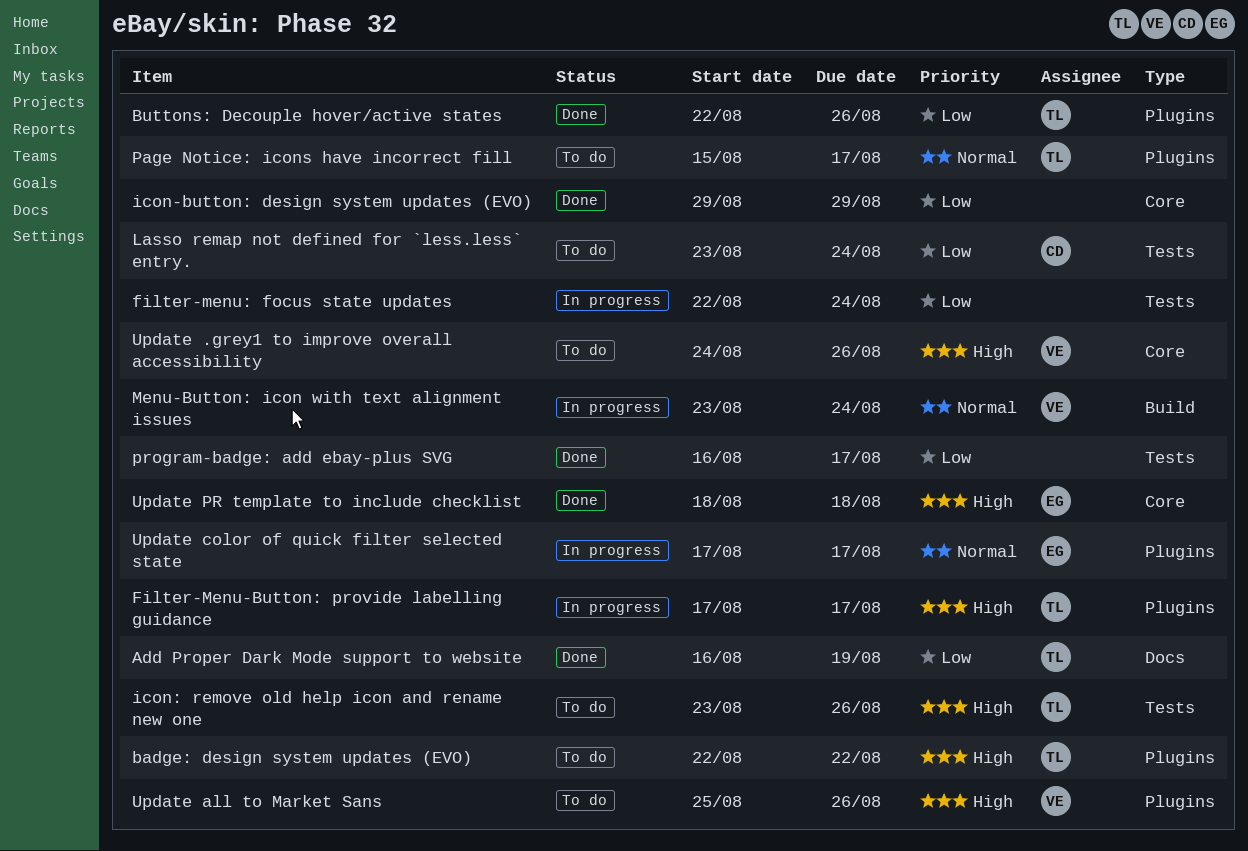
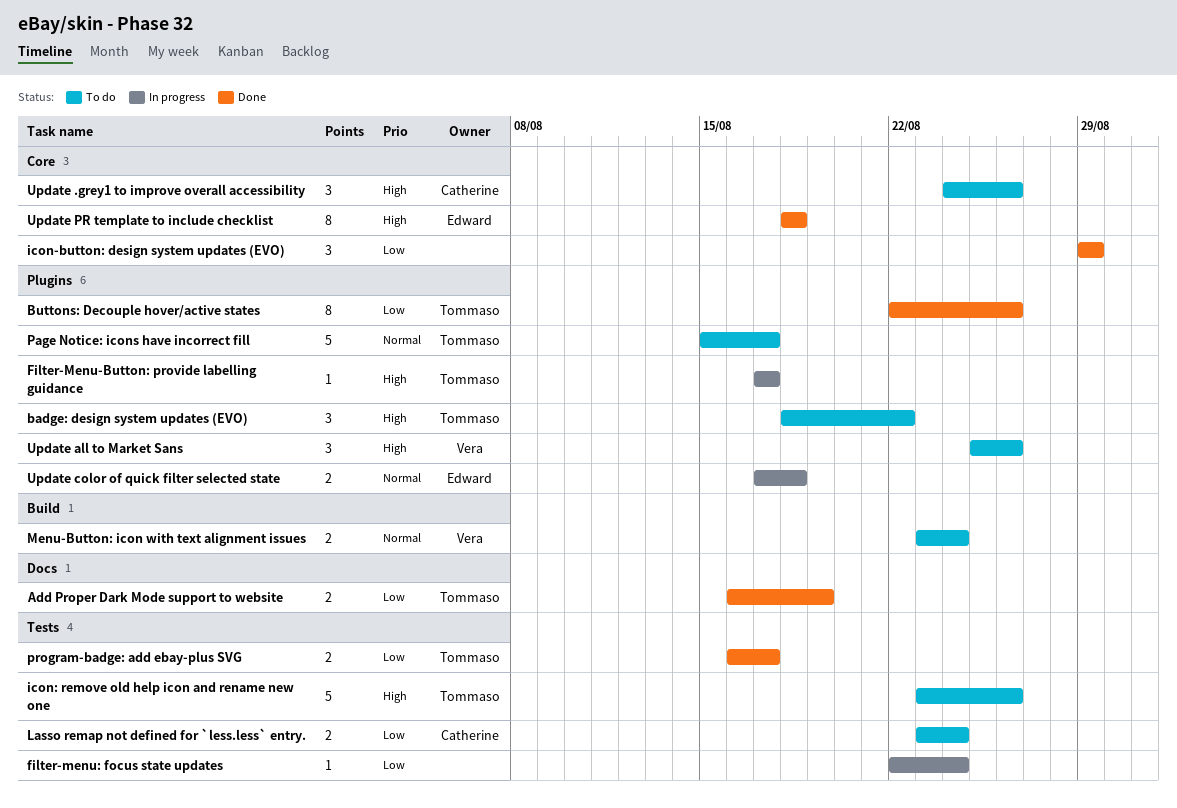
badge: design system updates (EVO), start: Aug 22 -> Aug 18
Menu-Button: icon with text alignment issues, status: In progress -> To do
program-badge: add ebay-plus SVG, owner: none -> Tommaso
Update .grey1 to improve overall accessibility, owner: Vera -> Catherine
Update color of quick filter selected state, due: Aug 17 -> Aug 18

